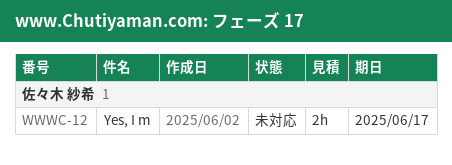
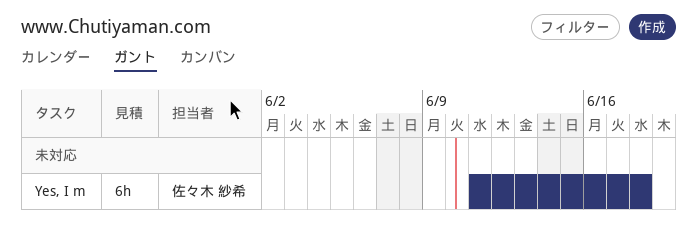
Yes, I m, estimate: 2h -> 6h
Yes, I m, due: Jun 17 -> Jun 18

